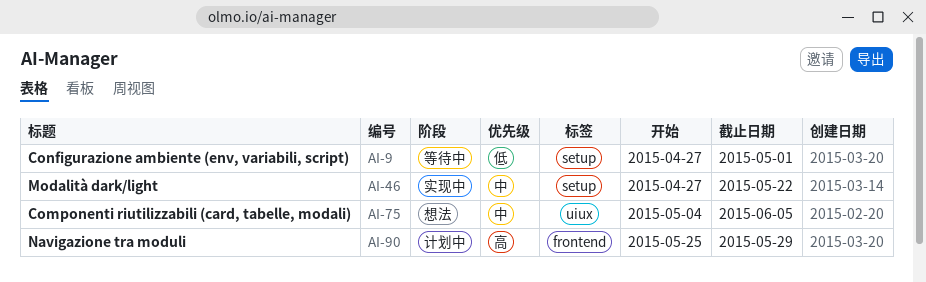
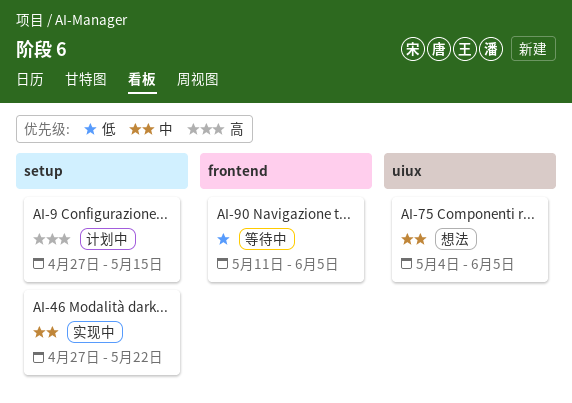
AI-9, status: 等待中 -> 计划中
AI-9, priority: 低 -> 高
AI-9, due: May 1 -> May 15
AI-90, status: 计划中 -> 等待中
AI-90, priority: 高 -> 低
AI-90, start: May 25 -> May 11
AI-90, due: May 29 -> Jun 5

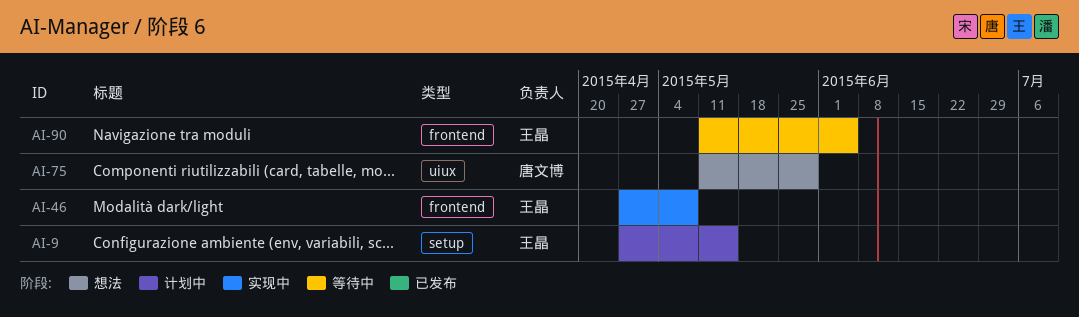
AI-46, label: setup -> frontend
AI-46, due: May 22 -> May 8
AI-75, start: May 4 -> May 11
AI-75, due: Jun 5 -> May 29

